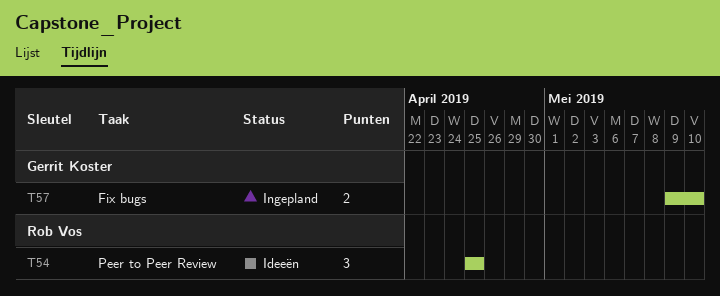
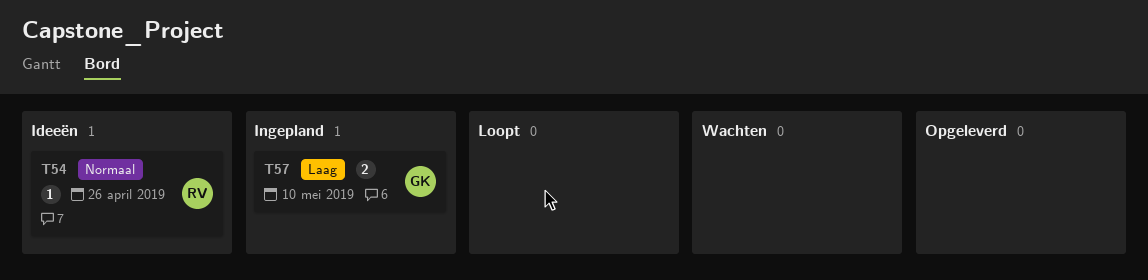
T54, estimate: 3 -> 1
T54, due: Apr 25 -> Apr 26

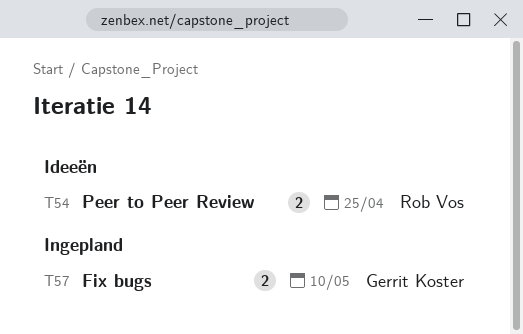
T54, estimate: 1 -> 2
T54, due: Apr 26 -> Apr 25

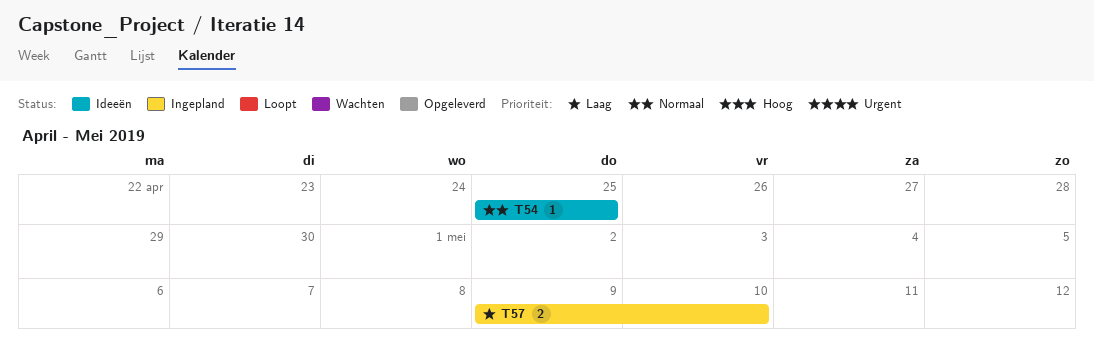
T54, estimate: 2 -> 1

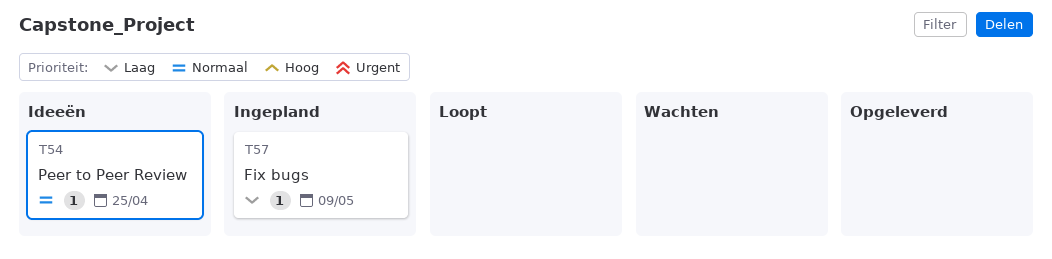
T57, estimate: 2 -> 1
T57, due: May 10 -> May 9

